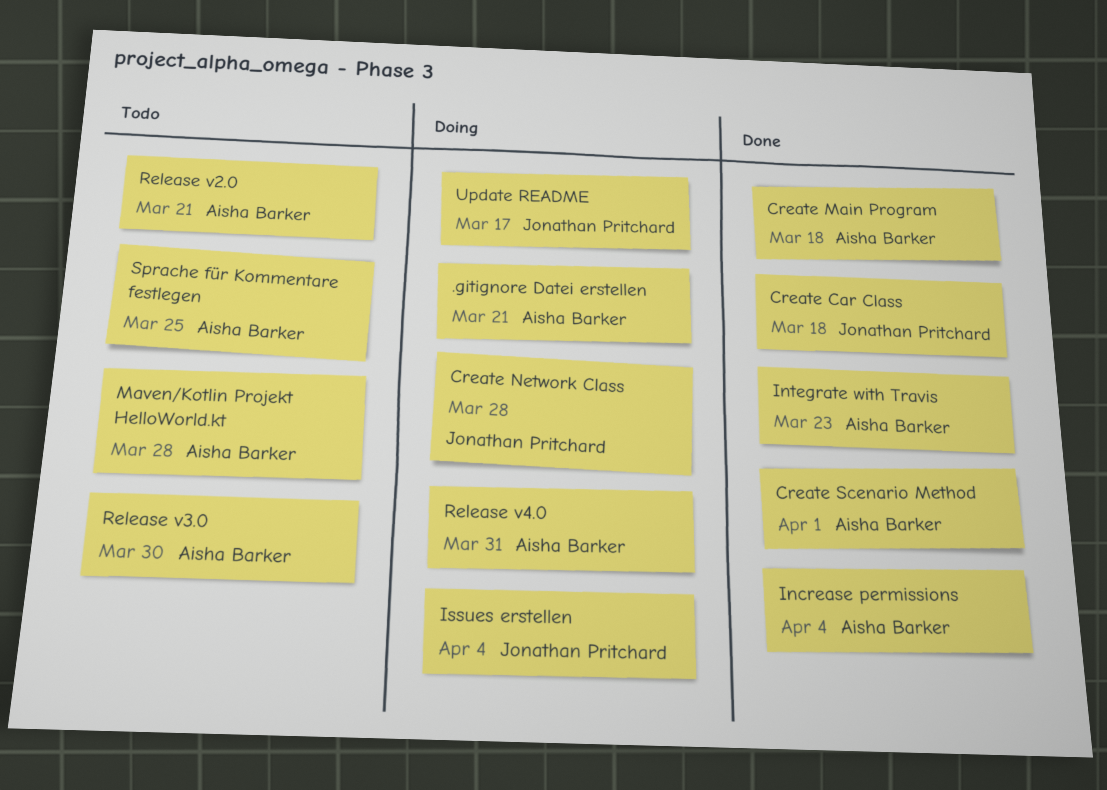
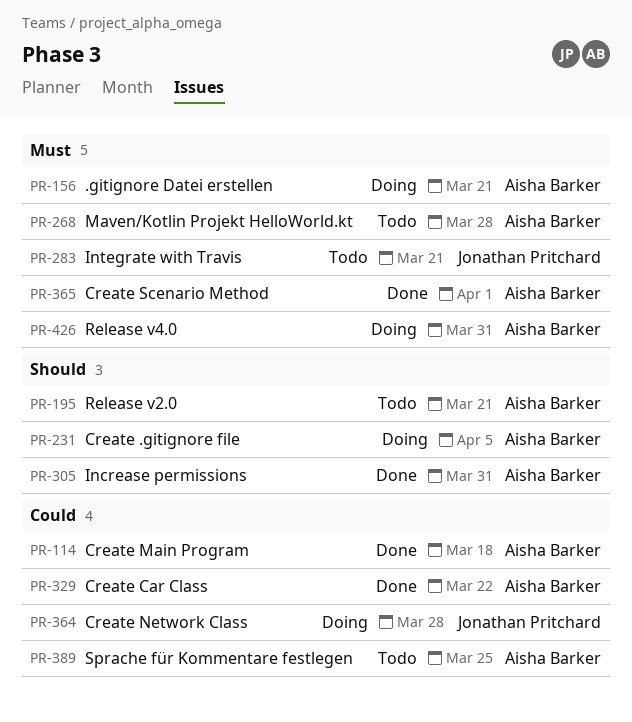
Create .gitignore file: none -> present
Create Car Class, owner: Jonathan Pritchard -> Aisha Barker
Create Car Class, due: Mar 18 -> Mar 22
Increase permissions, due: Apr 4 -> Mar 31
Integrate with Travis, status: Done -> Todo
Integrate with Travis, owner: Aisha Barker -> Jonathan Pritchard
Integrate with Travis, due: Mar 23 -> Mar 21
Issues erstellen: present -> none
Release v3.0: present -> none
Update README: present -> none

